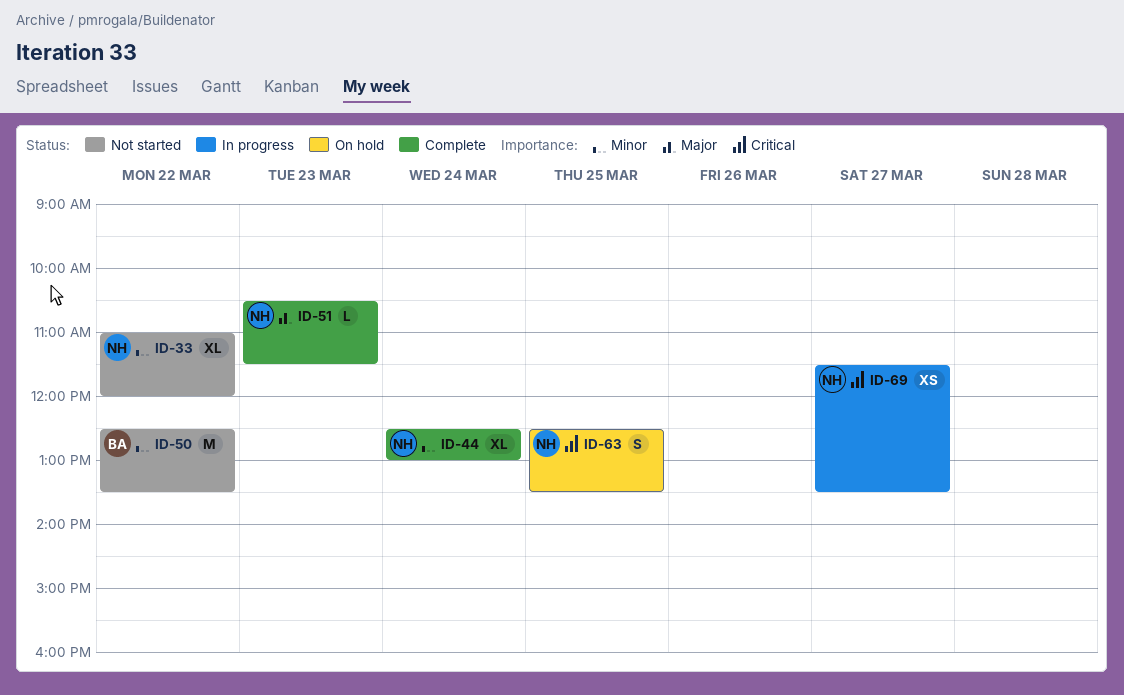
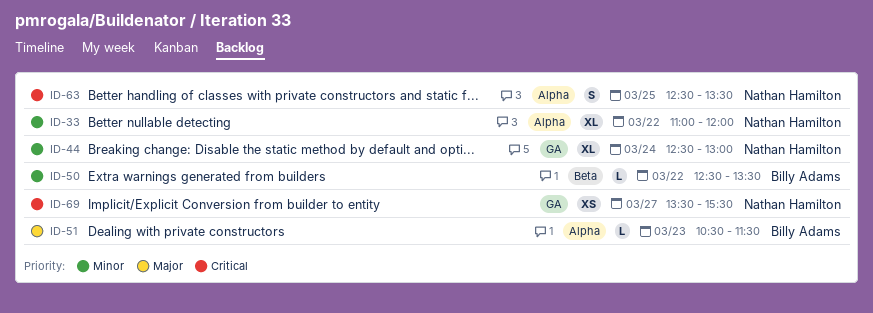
ID-50, estimate: M -> L
ID-51, owner: Nathan Hamilton -> Billy Adams
ID-69, begins: 11:30 -> 13:30
ID-69, ends: 13:30 -> 15:30

